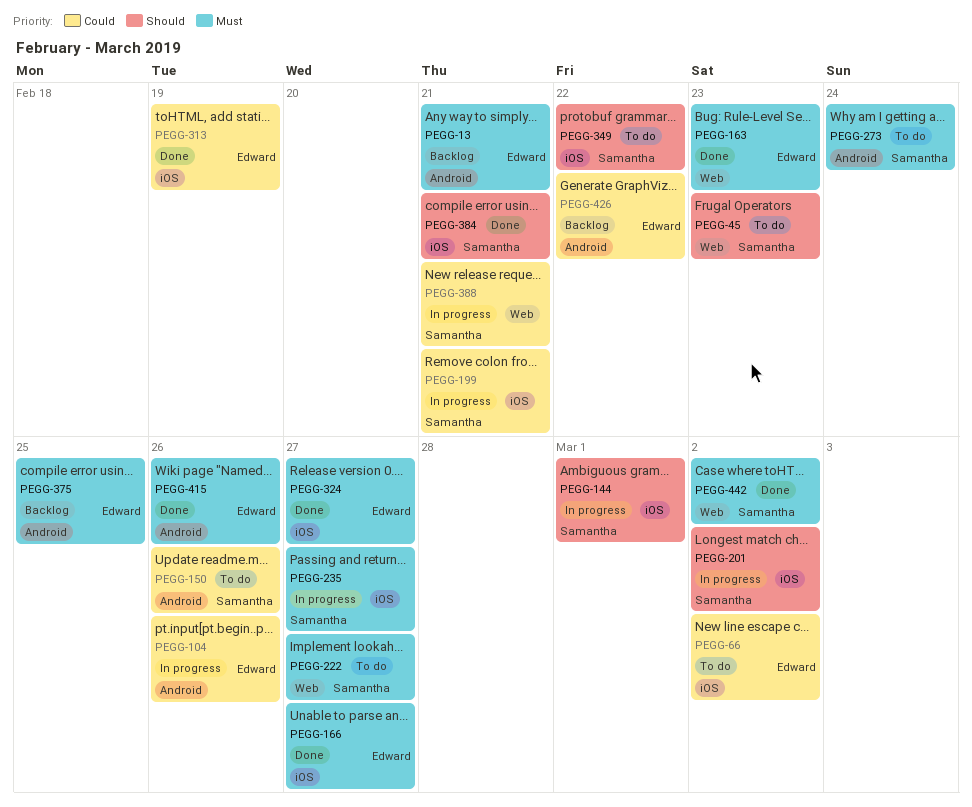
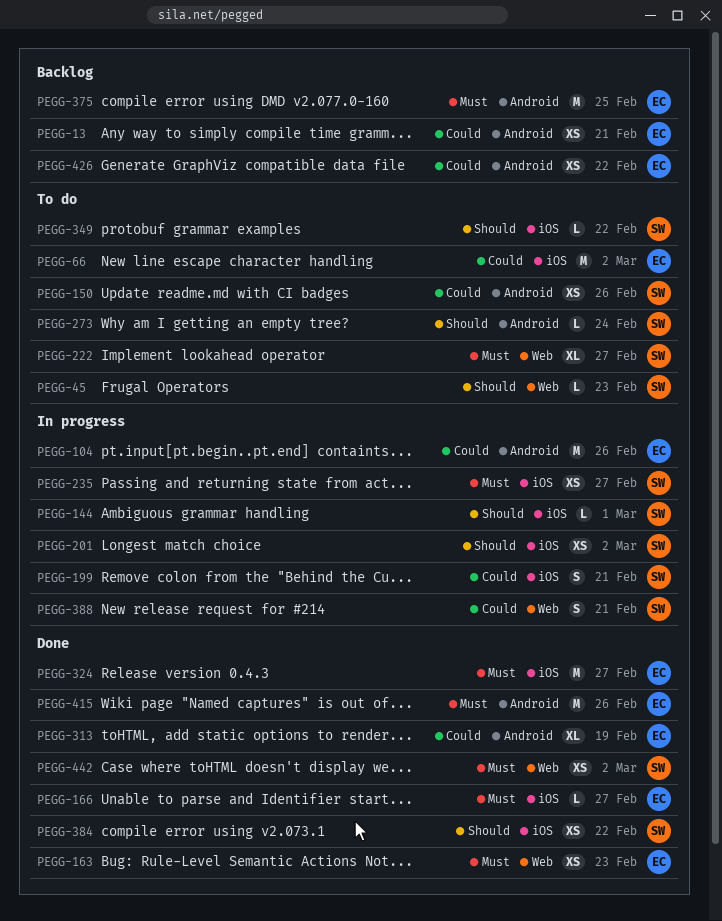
PEGG-13, priority: Must -> Could
PEGG-273, priority: Must -> Should
PEGG-313, label: iOS -> Android
PEGG-384, due: Feb 21 -> Feb 22

